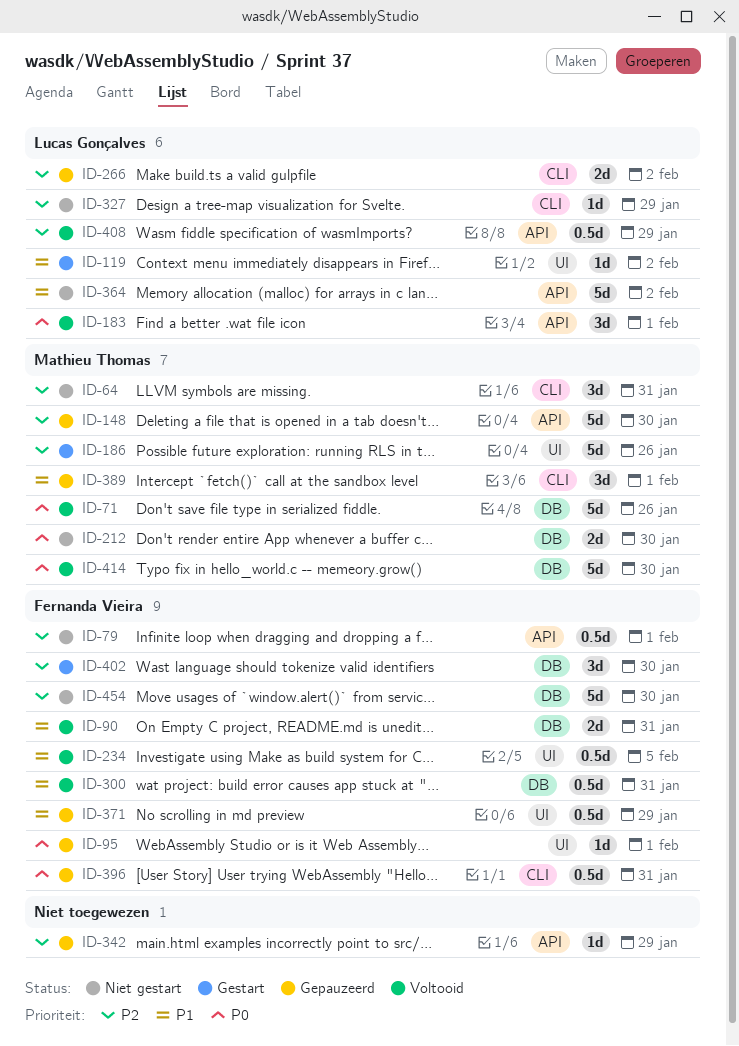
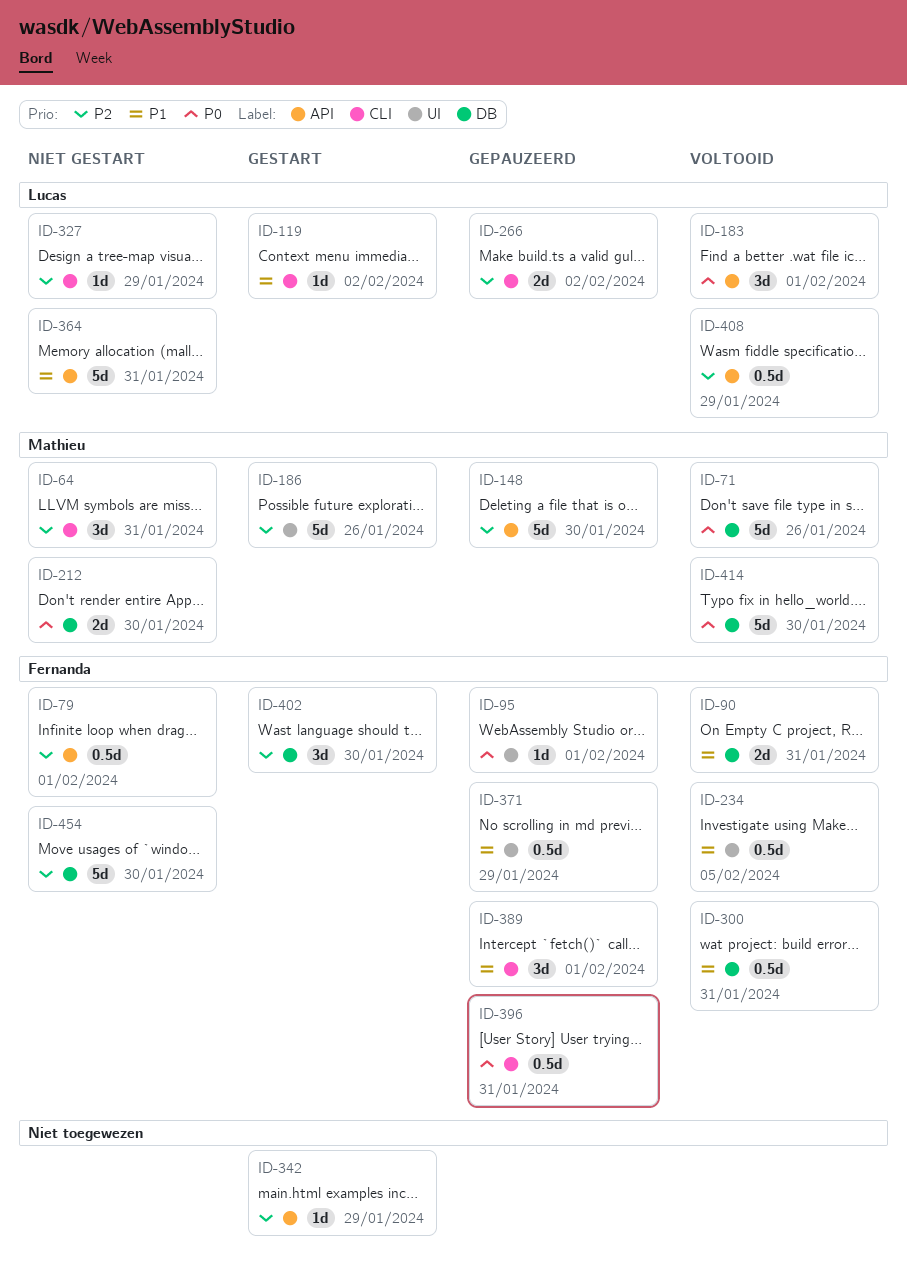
ID-119, label: UI -> CLI
ID-342, status: Gepauzeerd -> Gestart
ID-364, due: Feb 2 -> Jan 31
ID-389, owner: Mathieu Thomas -> Fernanda Vieira

